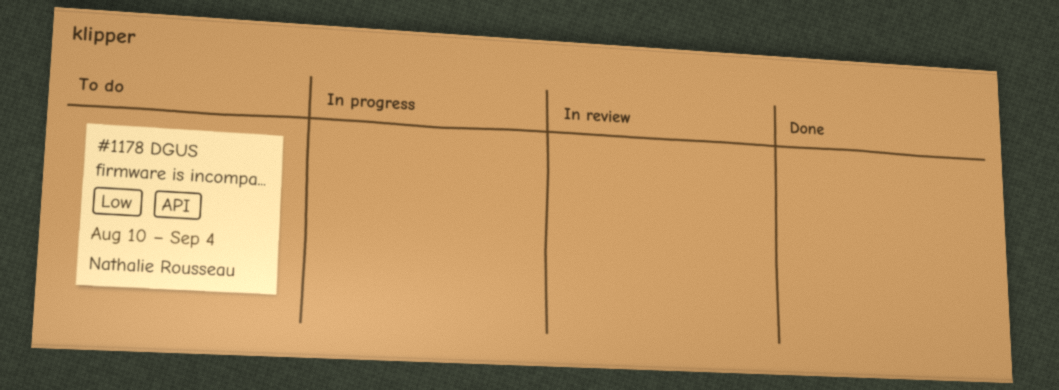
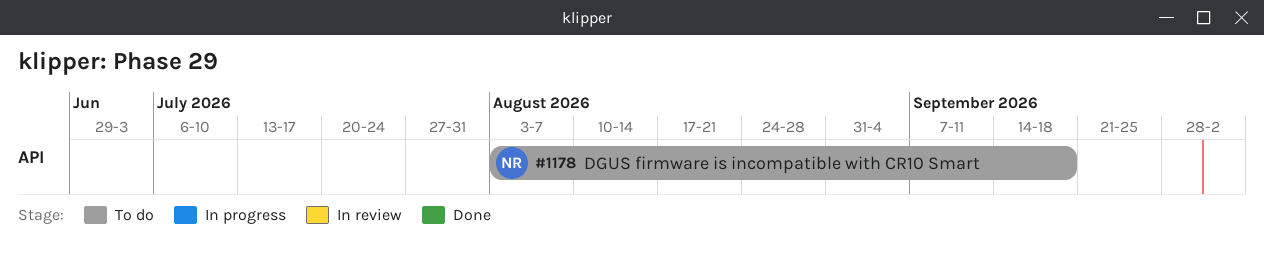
#1178, start: Aug 10 -> Aug 3
#1178, due: Sep 4 -> Sep 18

